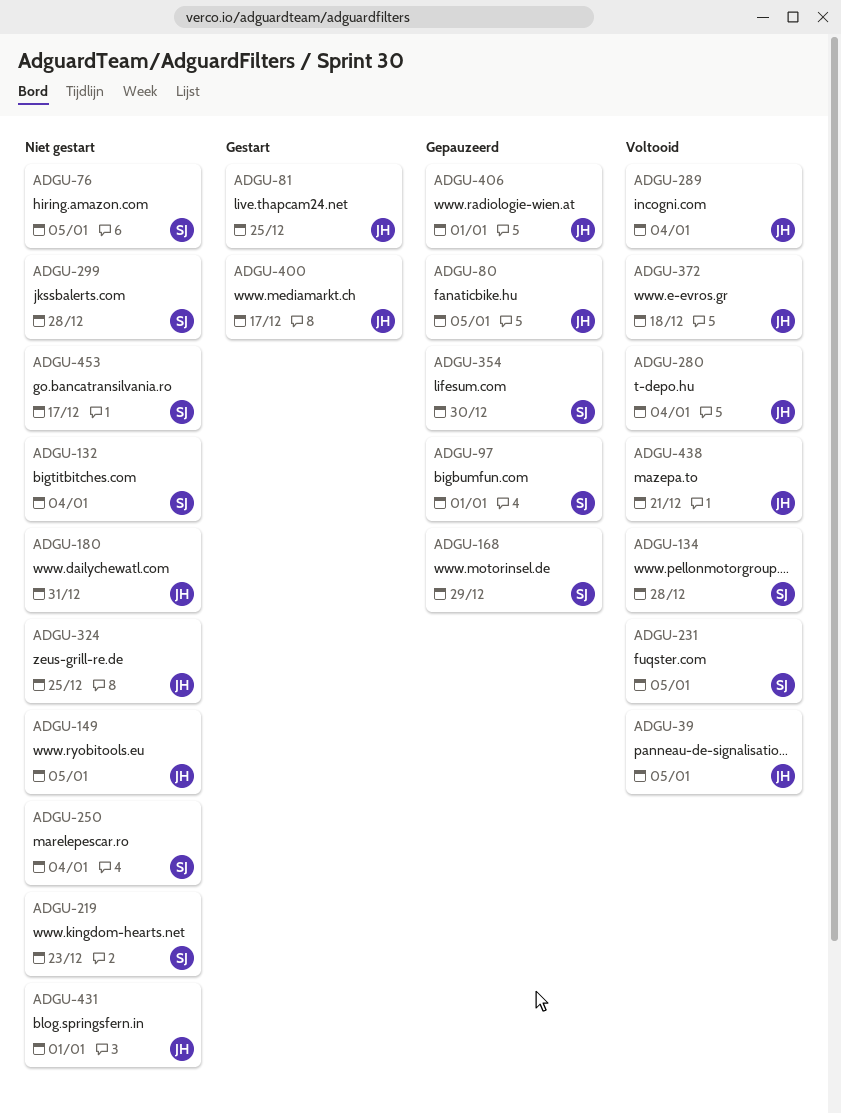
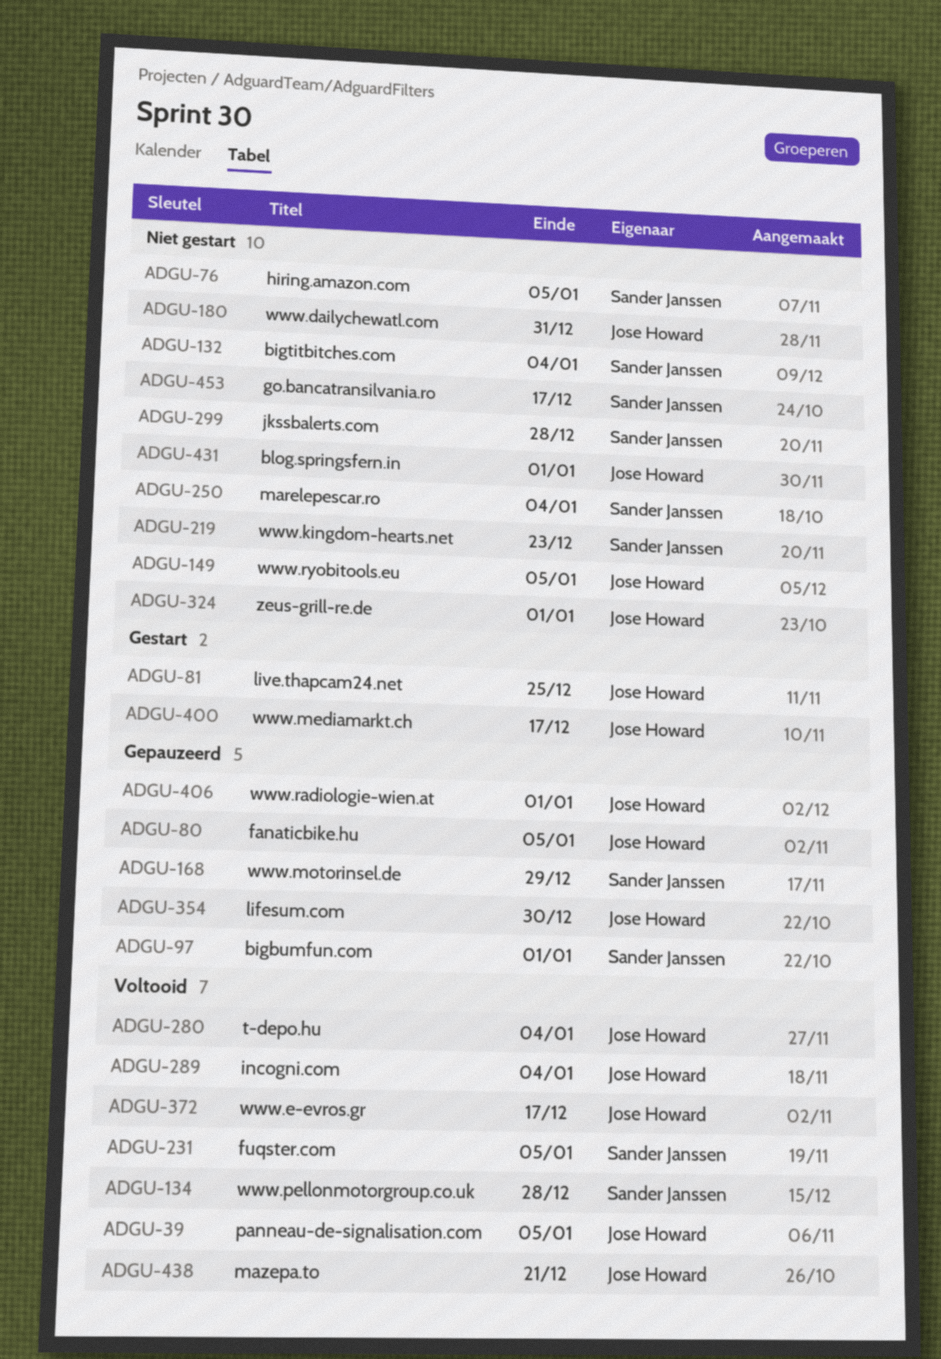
ADGU-324, due: Dec 25 -> Jan 1
ADGU-354, owner: Sander Janssen -> Jose Howard
ADGU-372, due: Dec 18 -> Dec 17

